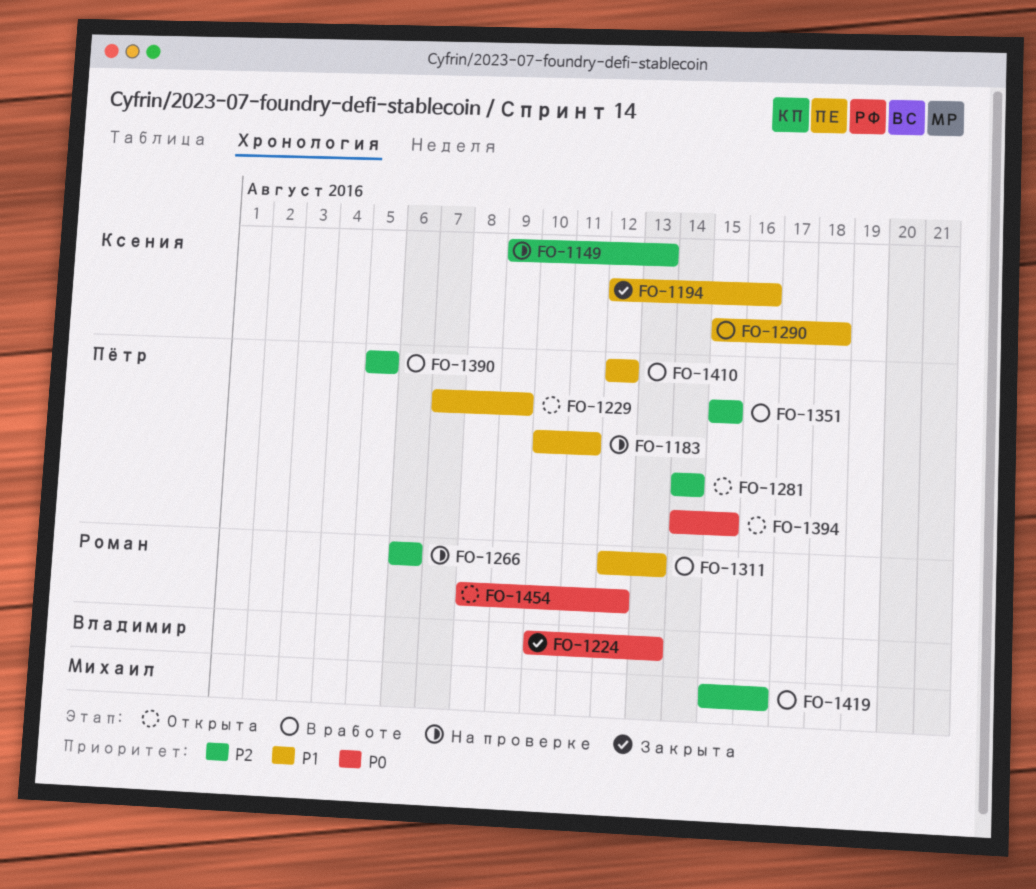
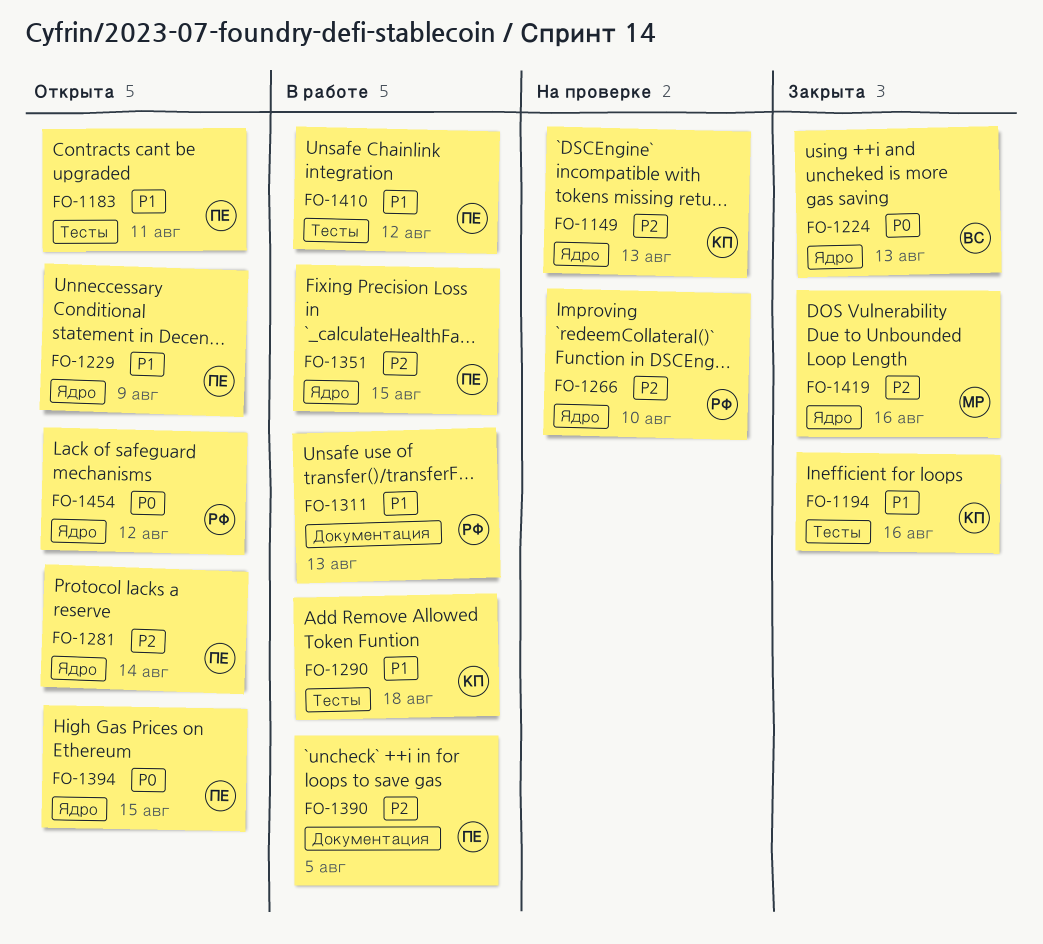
FO-1183, status: На проверке -> Открыта
FO-1266, due: Aug 6 -> Aug 10
FO-1419, status: В работе -> Закрыта

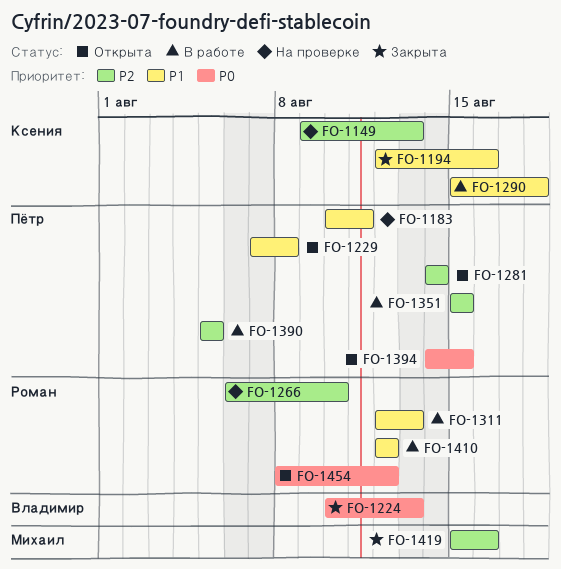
FO-1183, status: Открыта -> На проверке
FO-1229, due: Aug 9 -> Aug 8
FO-1410, owner: Пётр -> Роман

